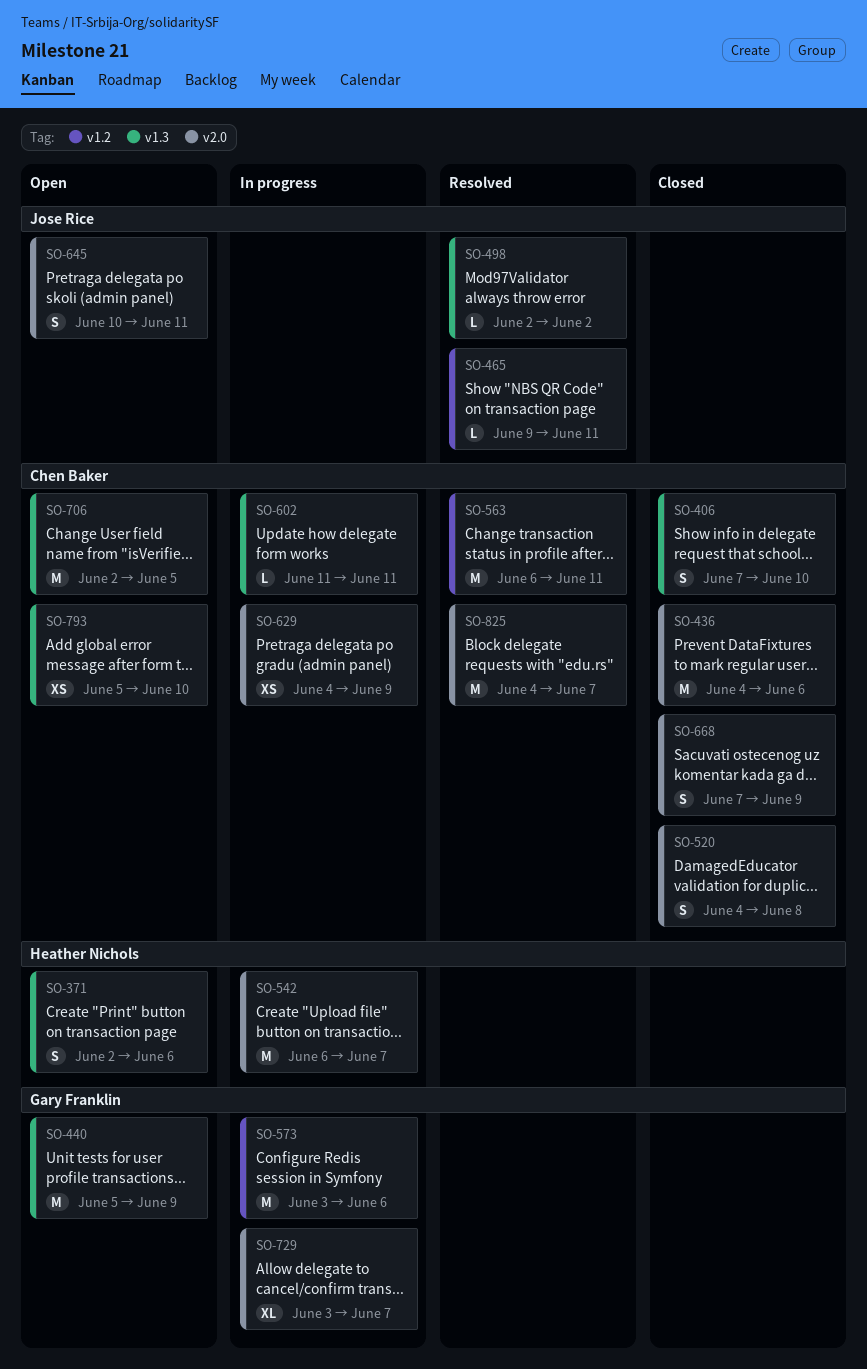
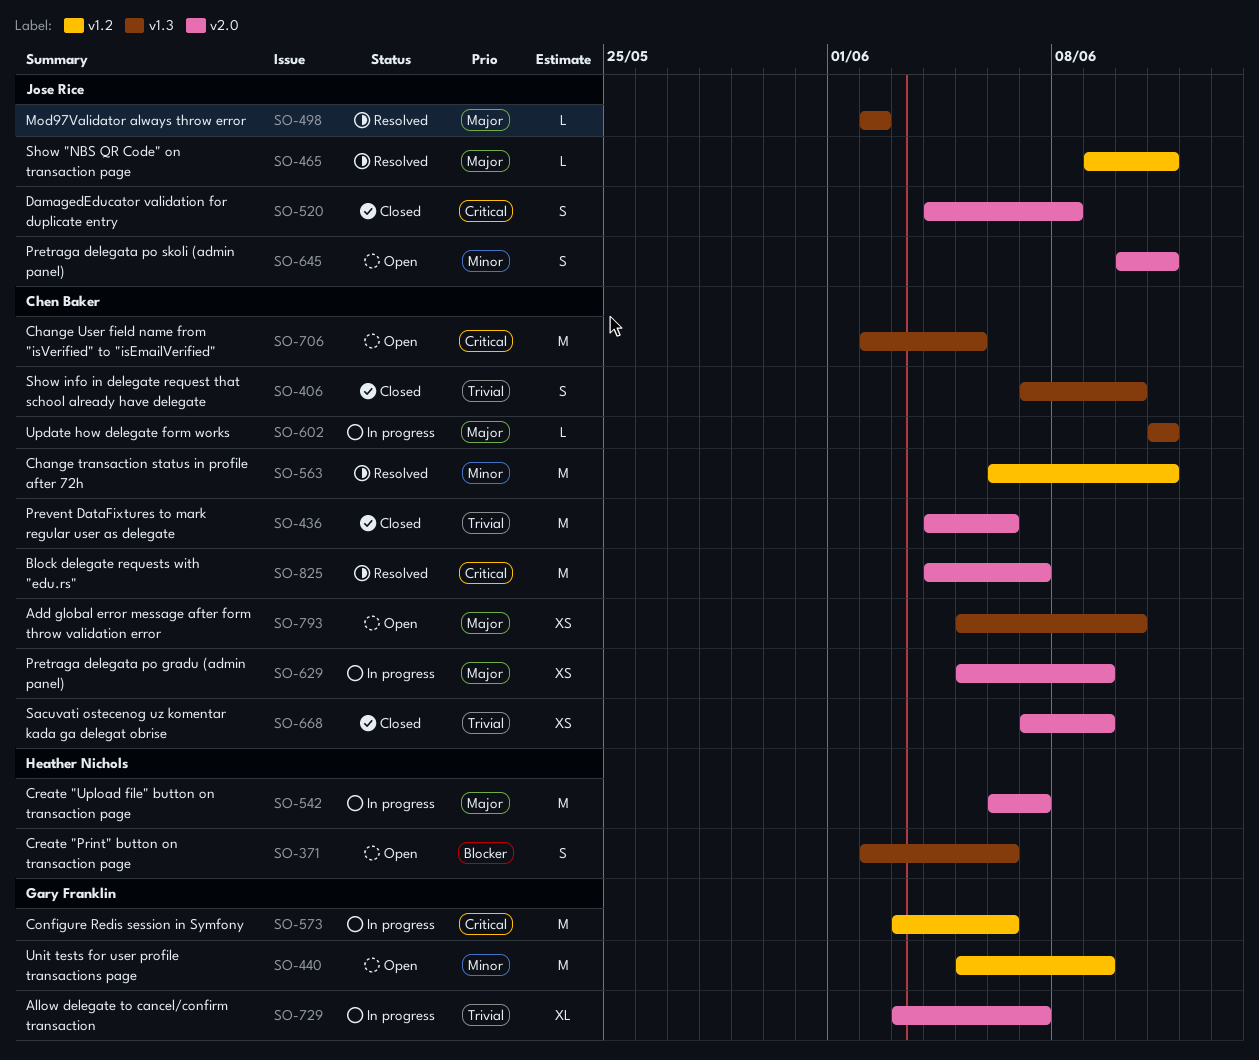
SO-440, label: v1.3 -> v1.2
SO-520, owner: Chen Baker -> Jose Rice
SO-629, start: Jun 4 -> Jun 5
SO-668, estimate: S -> XS

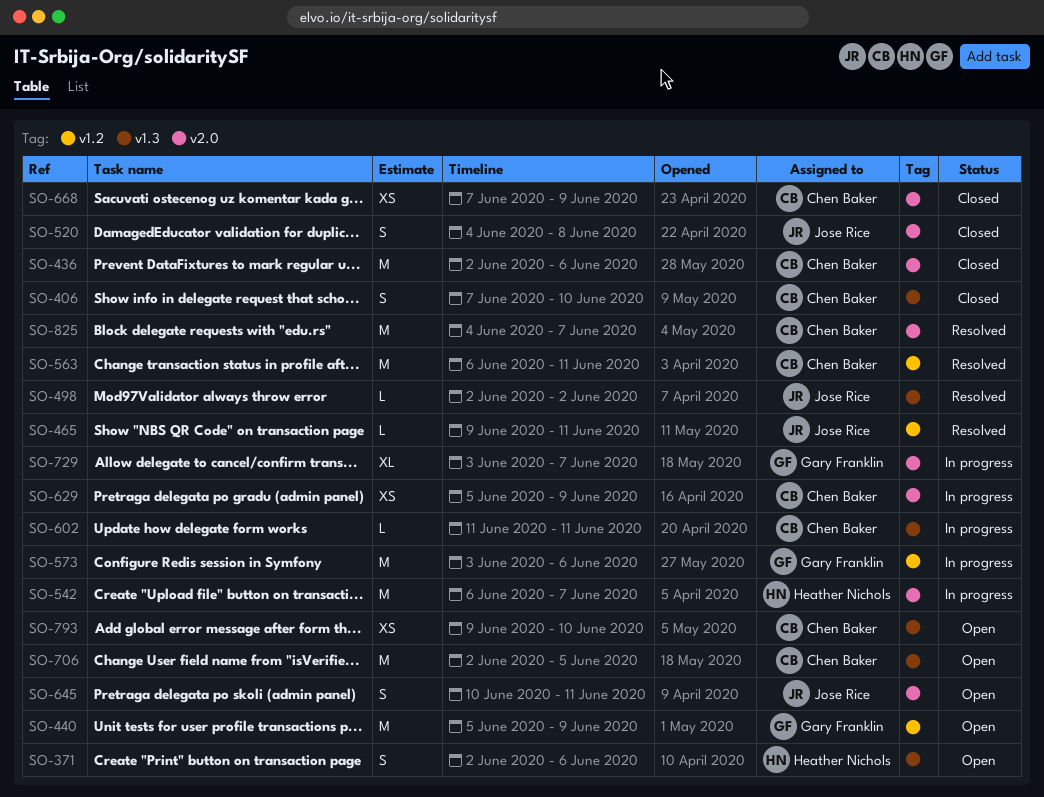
SO-436, start: Jun 4 -> Jun 2
SO-793, start: Jun 5 -> Jun 9

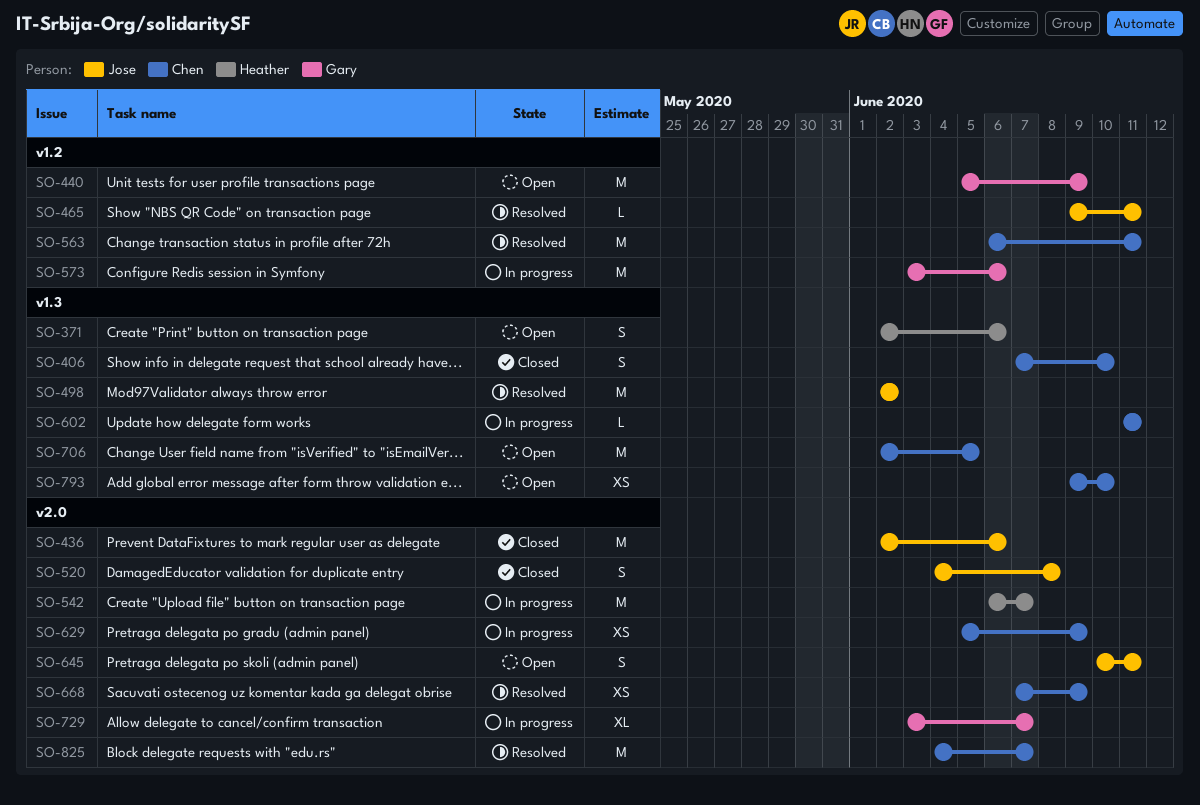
SO-436, owner: Chen Baker -> Jose Rice
SO-498, estimate: L -> M
SO-668, status: Closed -> Resolved

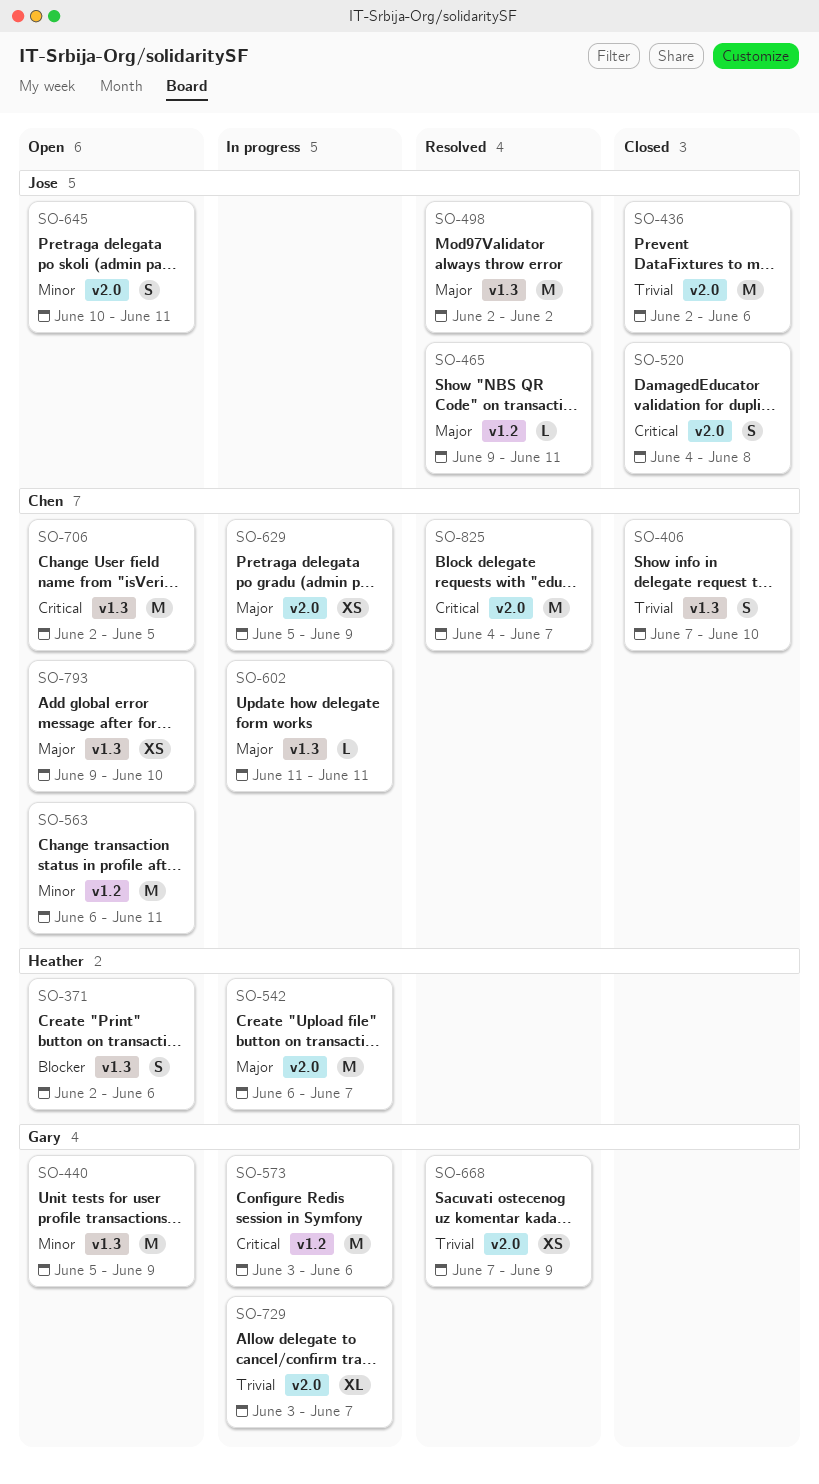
SO-440, label: v1.2 -> v1.3
SO-563, status: Resolved -> Open
SO-668, owner: Chen -> Gary

